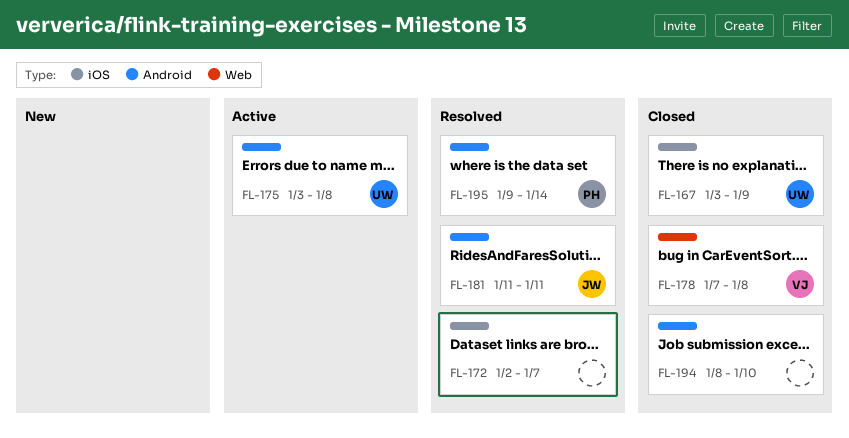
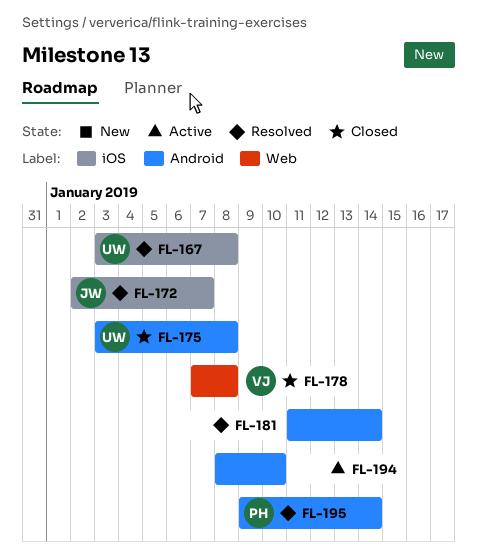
FL-167, status: Closed -> Resolved
FL-167, due: Jan 9 -> Jan 8
FL-172, owner: none -> JW
FL-175, status: Active -> Closed
FL-181, owner: JW -> none
FL-181, due: Jan 11 -> Jan 14
FL-194, status: Closed -> Active

